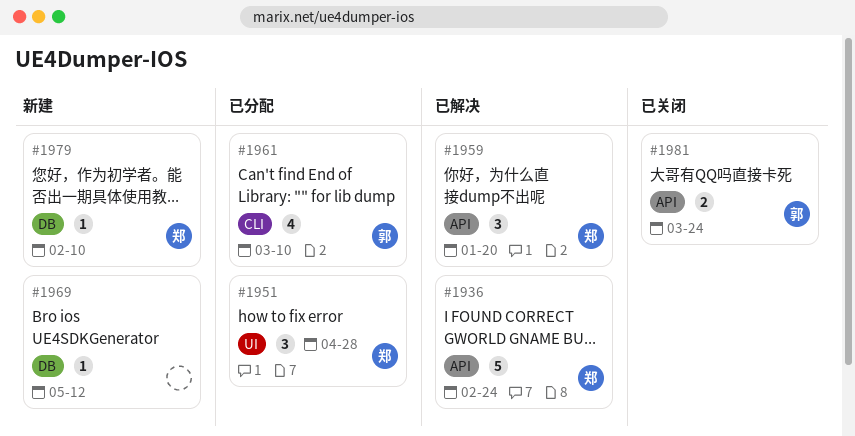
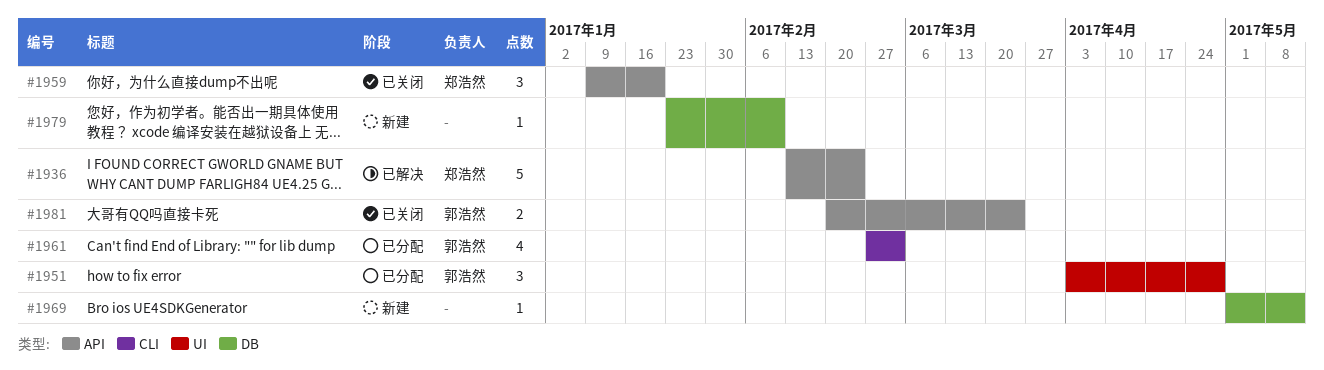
#1951, owner: 郑浩然 -> 郭浩然
#1959, status: 已解决 -> 已关闭
#1961, due: Mar 10 -> Mar 3
#1979, owner: 郑浩然 -> none

